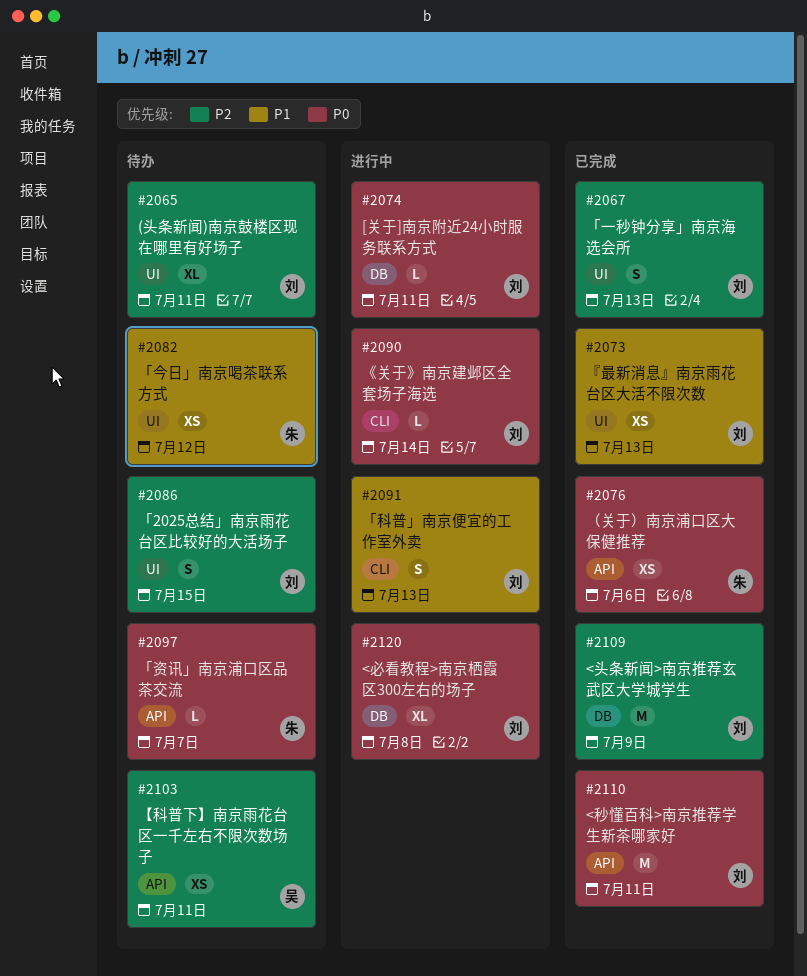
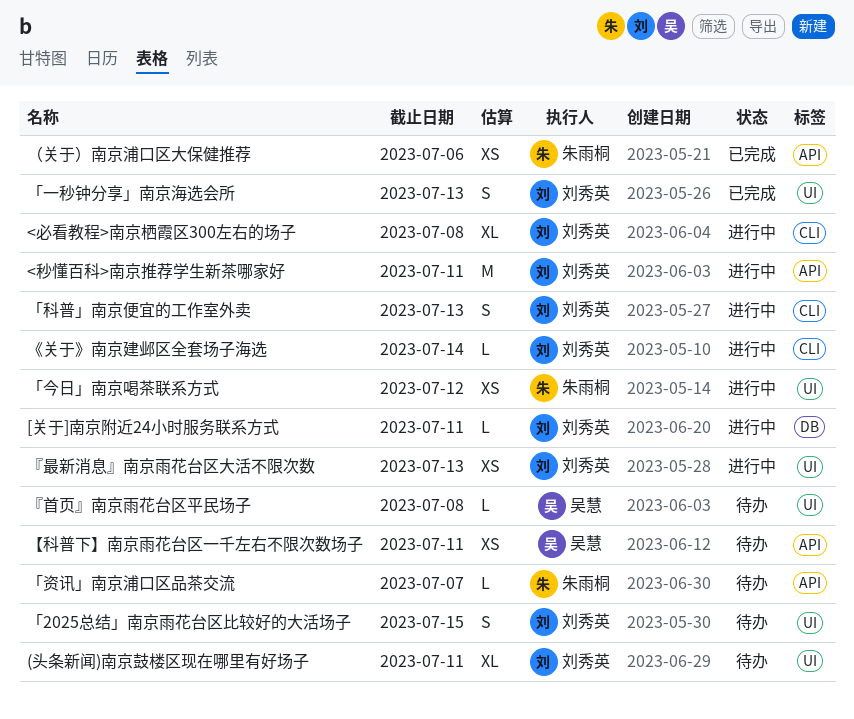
<头条新闻>南京推荐玄武区大学城学生: present -> none
<必看教程>南京栖霞区300左右的场子, label: DB -> CLI
<秒懂百科>南京推荐学生新茶哪家好, status: 已完成 -> 进行中
「今日」南京喝茶联系方式, status: 待办 -> 进行中
『最新消息』南京雨花台区大活不限次数, status: 已完成 -> 进行中
『首页』南京雨花台区平民场子: none -> present

